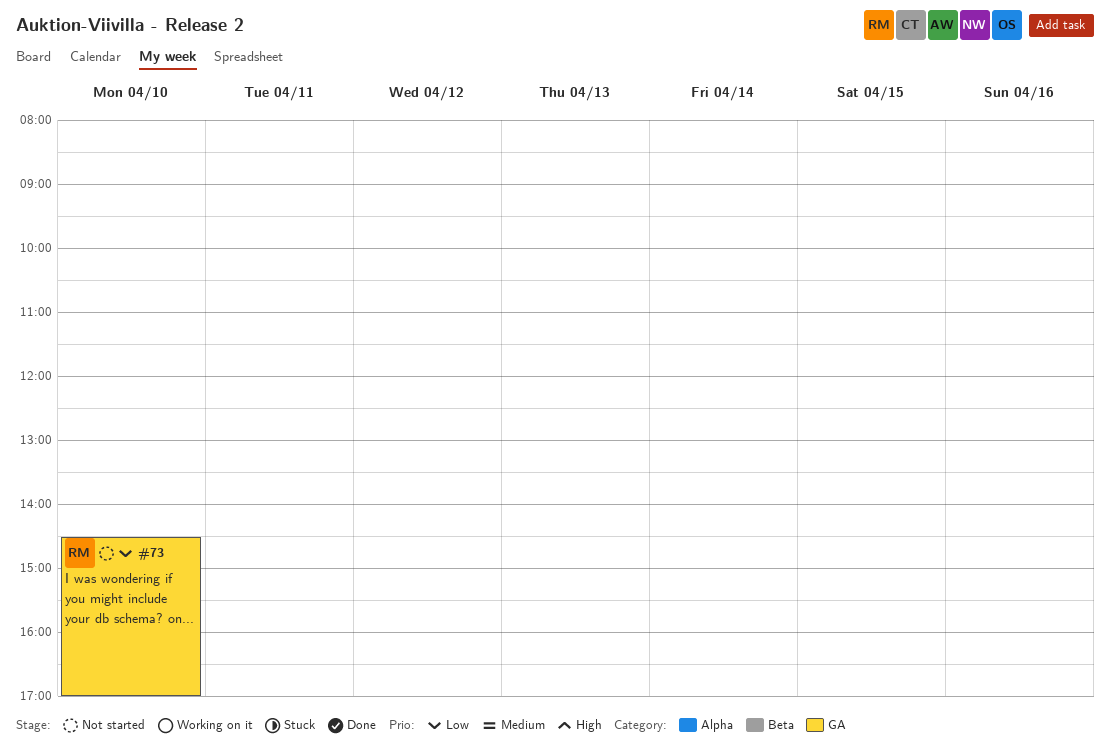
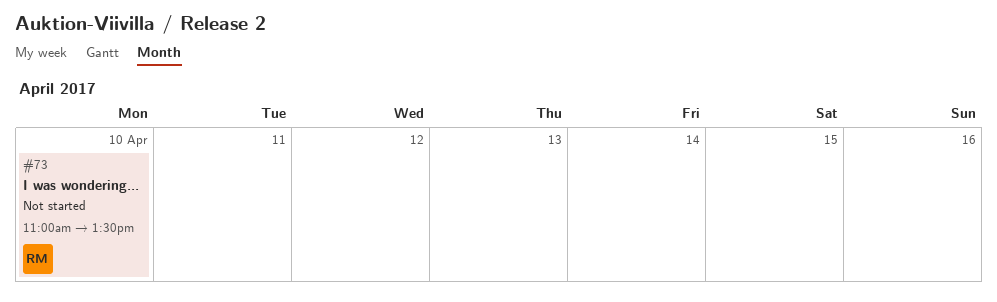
#73, begins: 14:30 -> 11:00
#73, ends: 17:00 -> 13:30

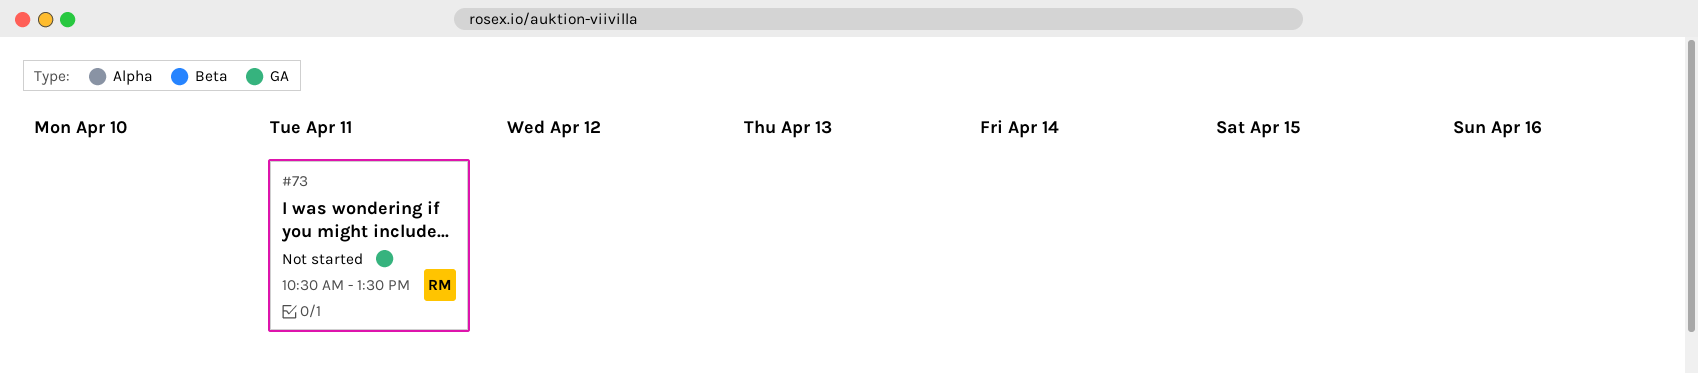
#73, day: Apr 10 -> Apr 11
#73, begins: 11:00 -> 10:30

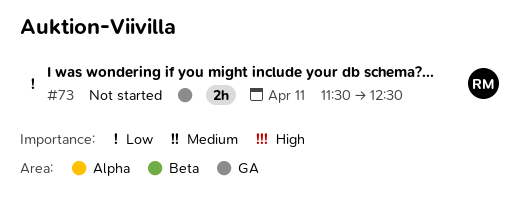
#73, begins: 10:30 -> 11:30
#73, ends: 13:30 -> 12:30

